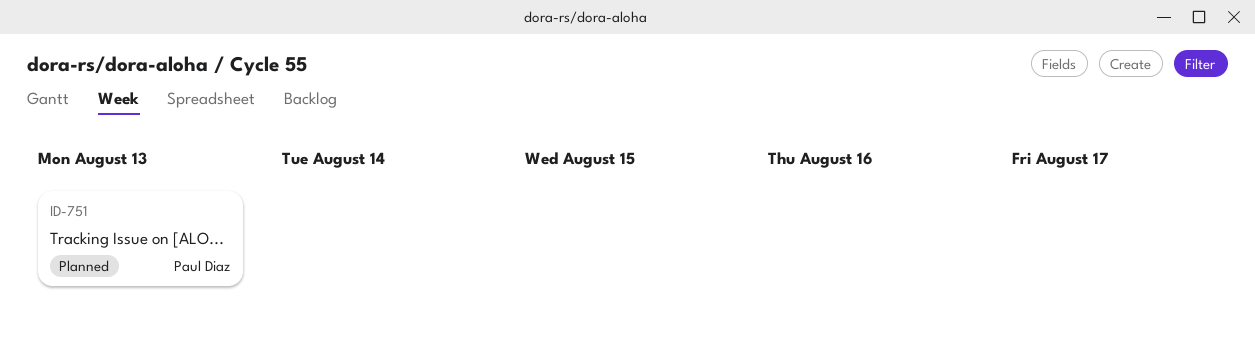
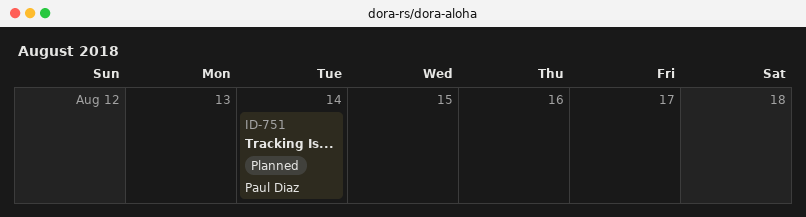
ID-751, due: Aug 13 -> Aug 14

